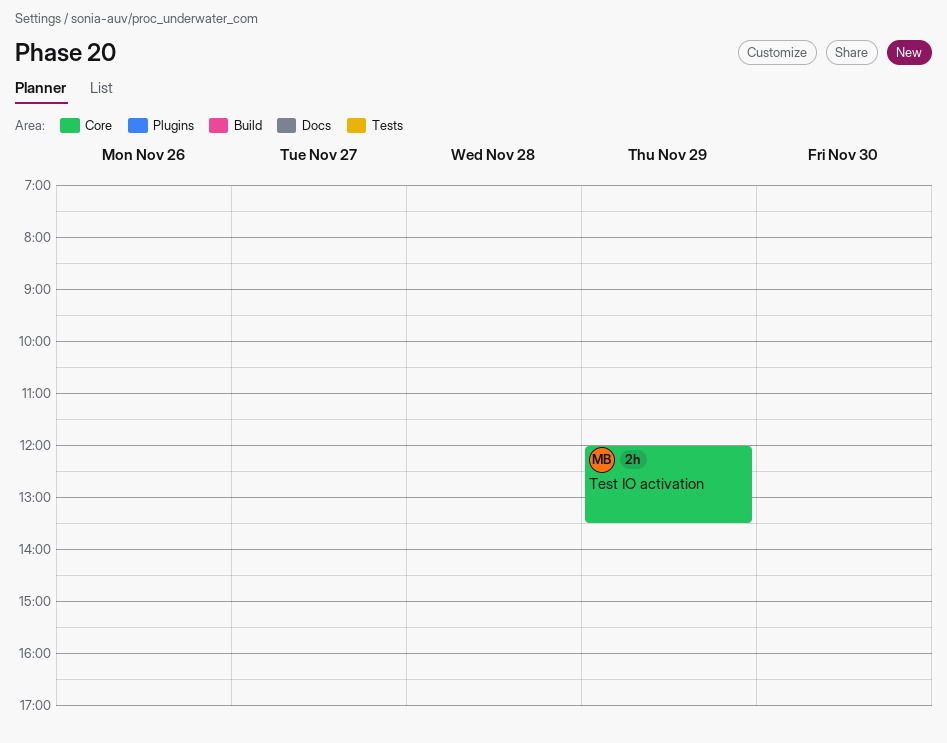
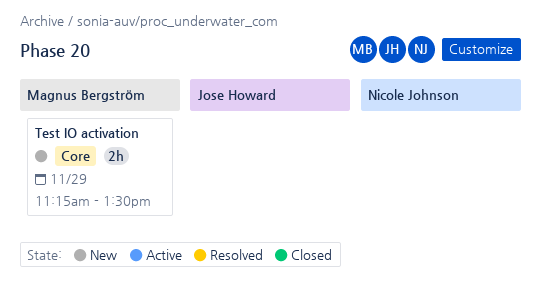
Test IO activation, begins: 12:00 -> 11:15

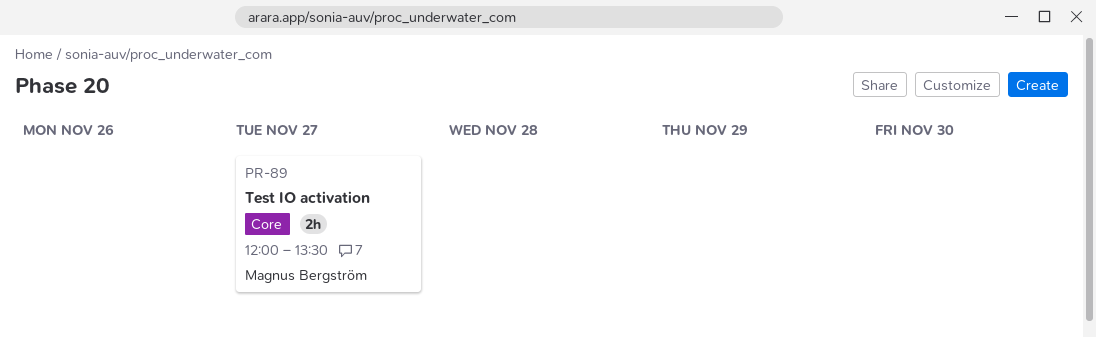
Test IO activation, day: Nov 29 -> Nov 27
Test IO activation, begins: 11:15 -> 12:00

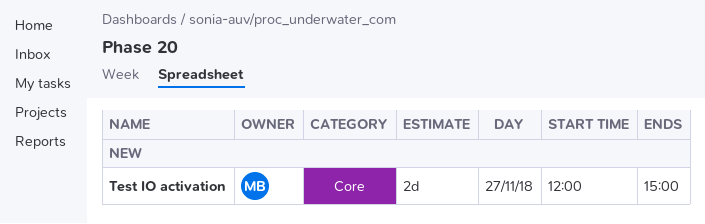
Test IO activation, estimate: 2h -> 2d
Test IO activation, ends: 13:30 -> 15:00

